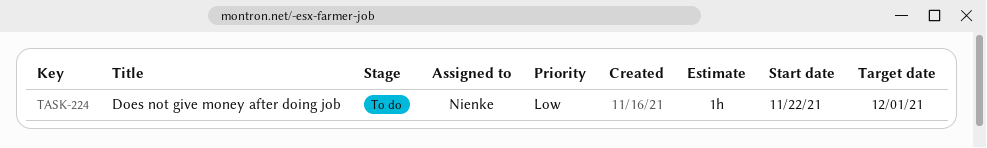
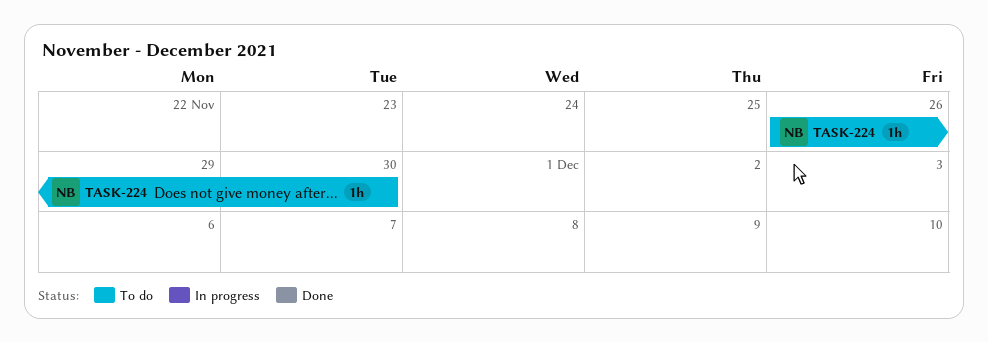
TASK-224, start: Nov 22 -> Nov 26
TASK-224, due: Dec 1 -> Nov 30

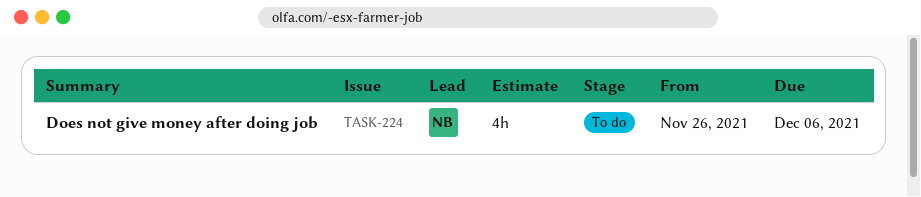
TASK-224, estimate: 1h -> 4h
TASK-224, due: Nov 30 -> Dec 6

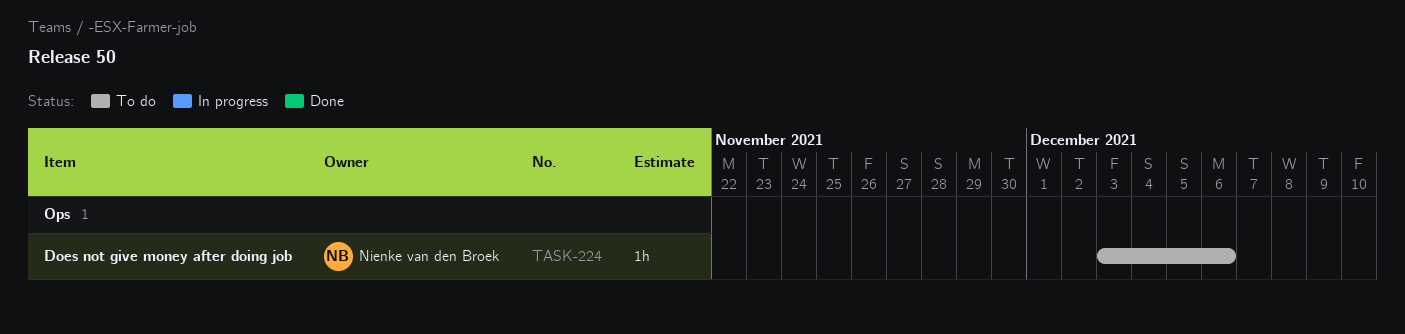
TASK-224, estimate: 4h -> 1h
TASK-224, start: Nov 26 -> Dec 3

